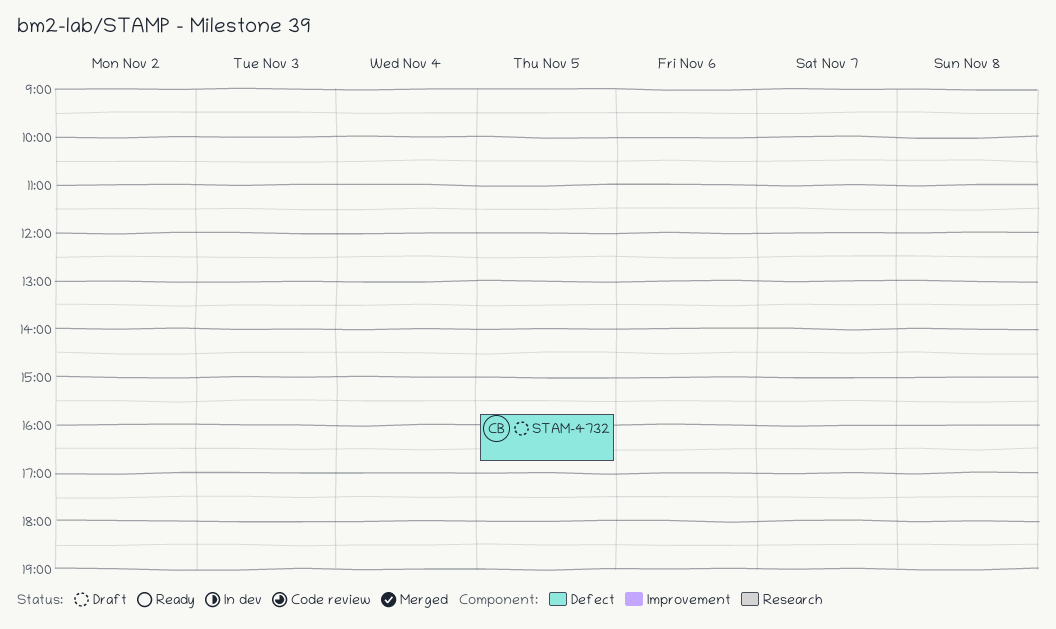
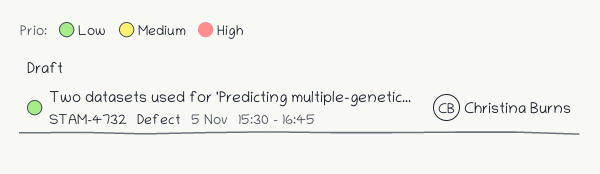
STAM-4732, begins: 15:45 -> 15:30

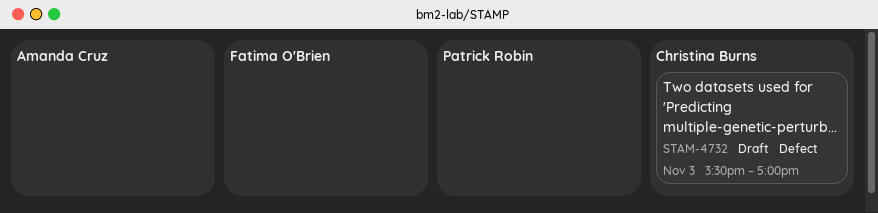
STAM-4732, day: Nov 5 -> Nov 3
STAM-4732, ends: 16:45 -> 17:00

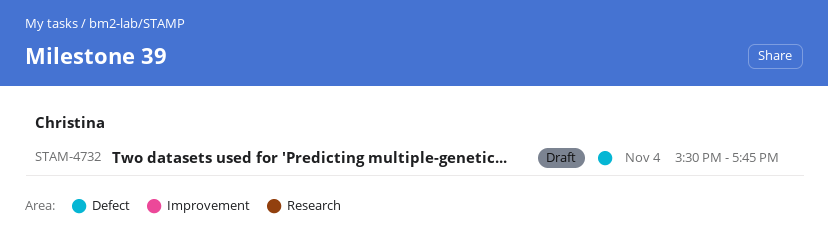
STAM-4732, day: Nov 3 -> Nov 4
STAM-4732, ends: 17:00 -> 17:45

